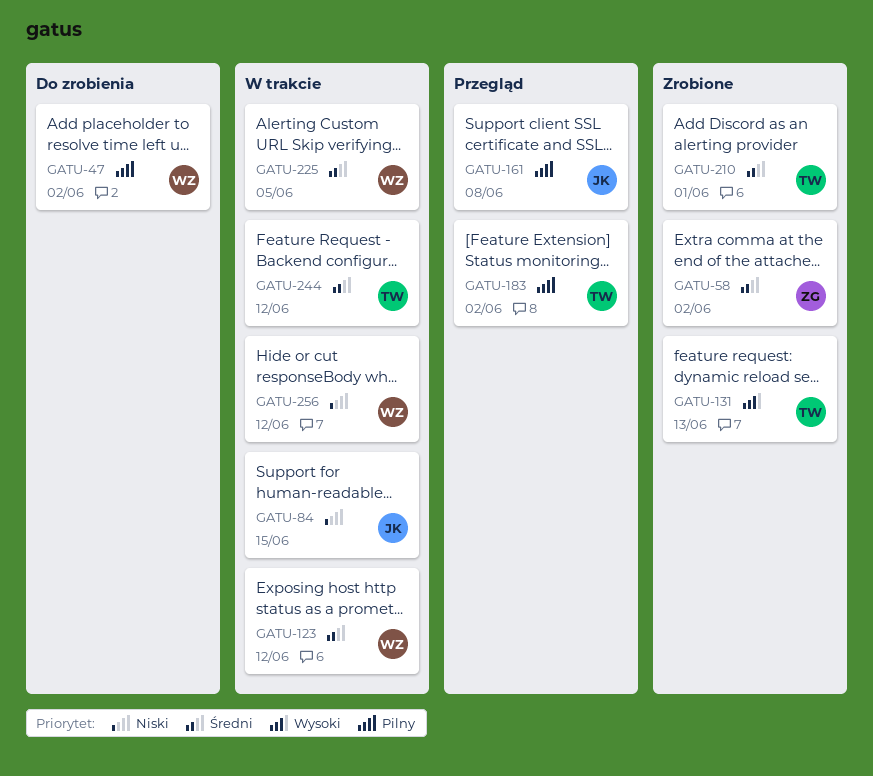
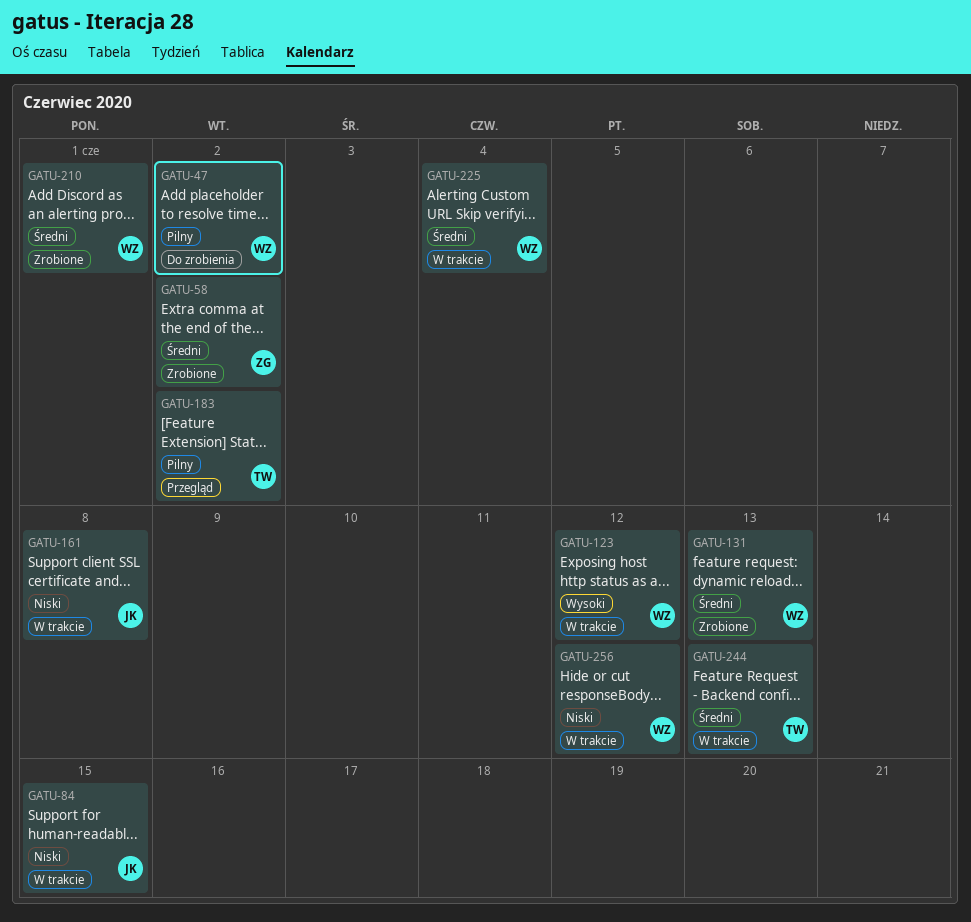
GATU-123, priority: Średni -> Wysoki
GATU-131, owner: TW -> WZ
GATU-131, priority: Wysoki -> Średni
GATU-161, status: Przegląd -> W trakcie
GATU-161, priority: Pilny -> Niski
GATU-210, owner: TW -> WZ
GATU-225, due: Jun 5 -> Jun 4
GATU-244, due: Jun 12 -> Jun 13

